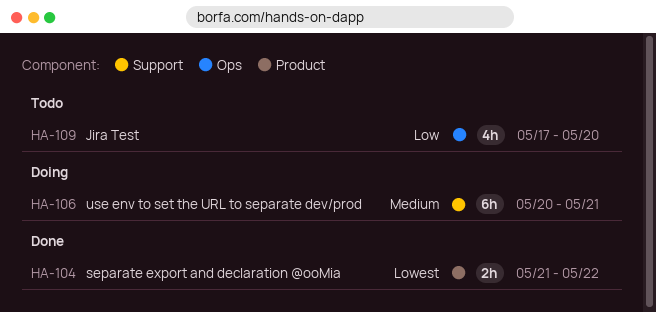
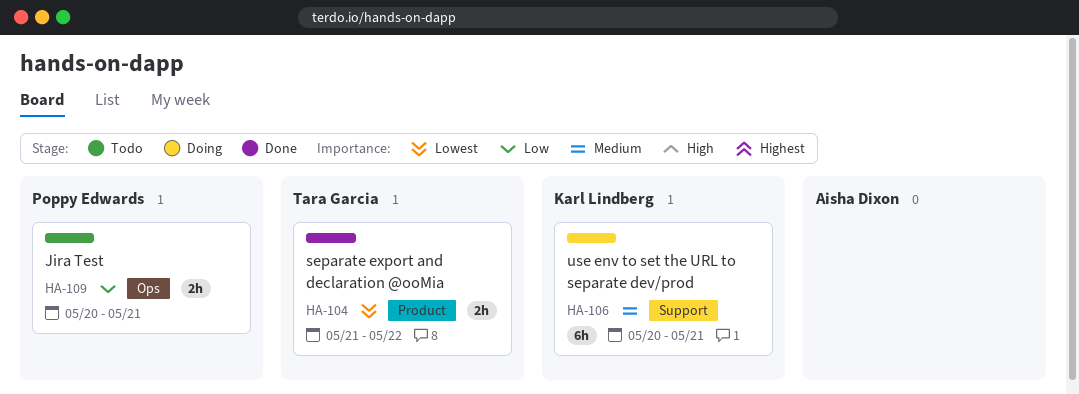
HA-109, estimate: 4h -> 2h
HA-109, start: May 17 -> May 20
HA-109, due: May 20 -> May 21

